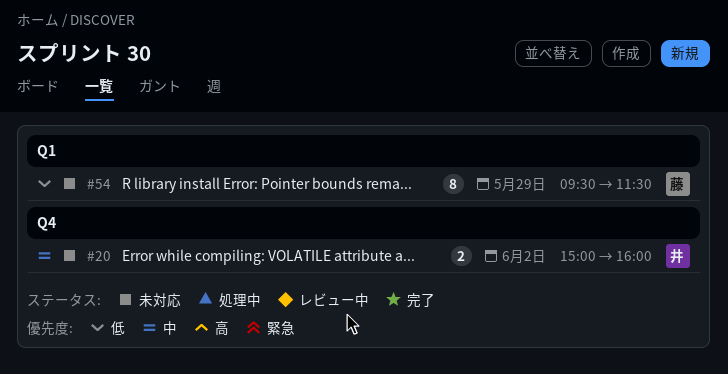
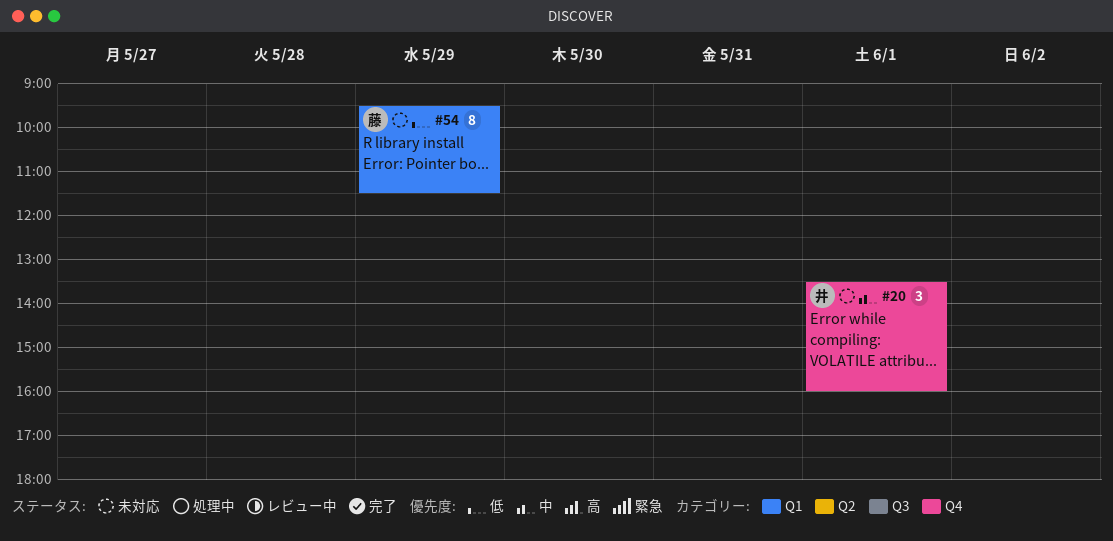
#20, estimate: 2 -> 3
#20, day: Jun 2 -> Jun 1
#20, begins: 15:00 -> 13:30

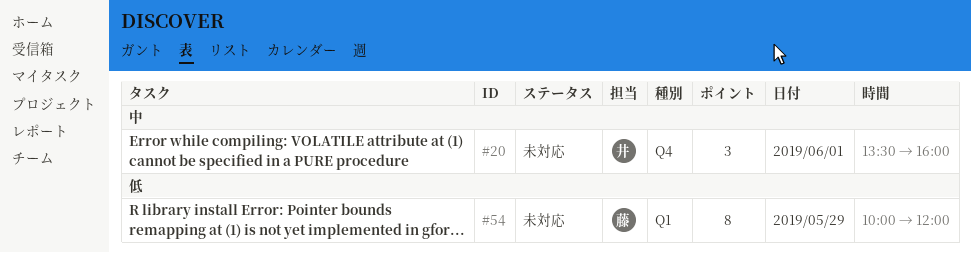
#54, begins: 09:30 -> 10:00
#54, ends: 11:30 -> 12:00

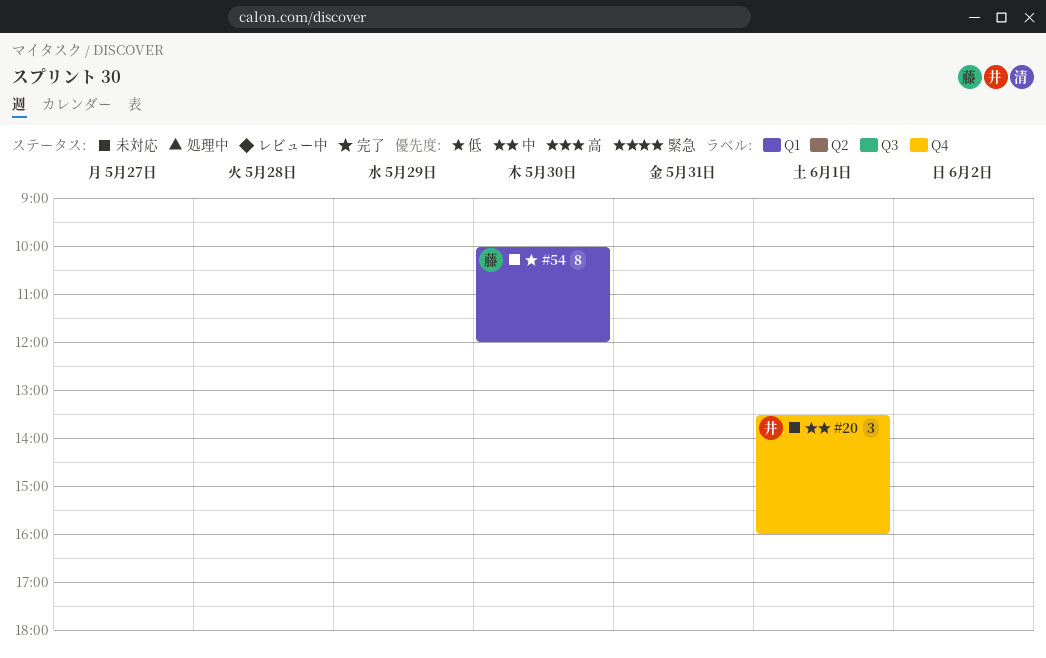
#54, day: May 29 -> May 30

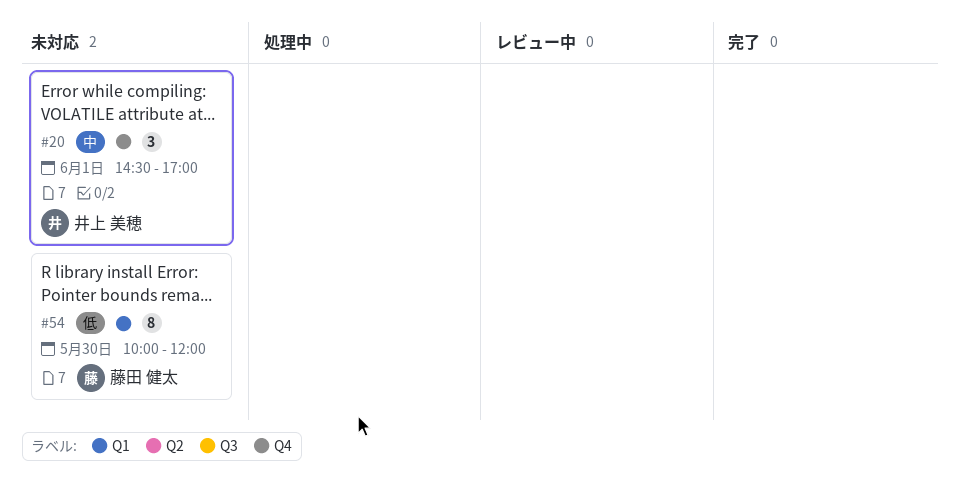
#20, begins: 13:30 -> 14:30
#20, ends: 16:00 -> 17:00

